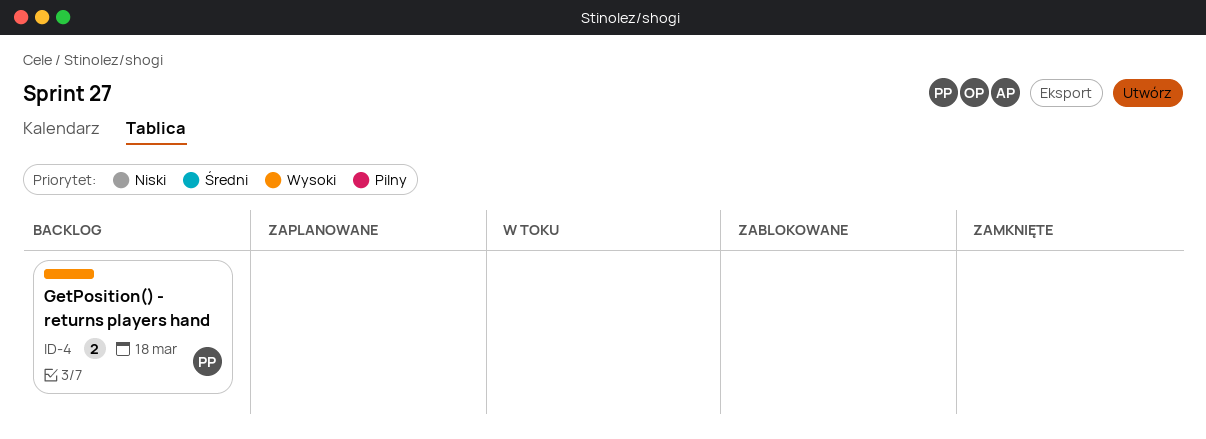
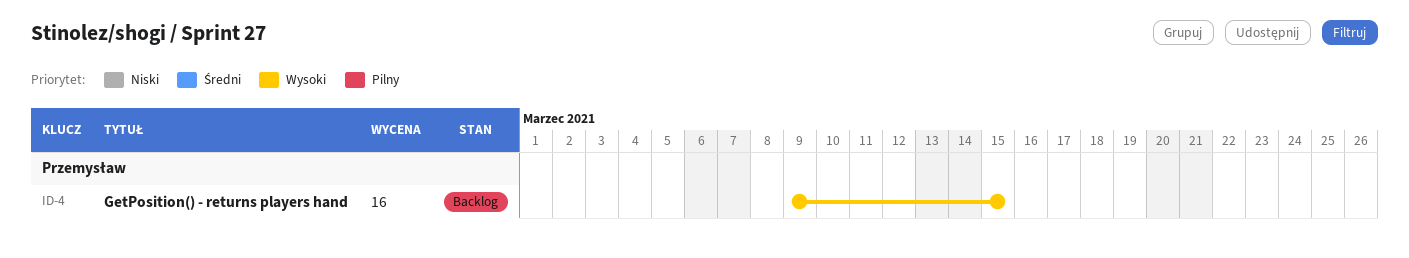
ID-4, estimate: 2 -> 16
ID-4, due: Mar 18 -> Mar 15

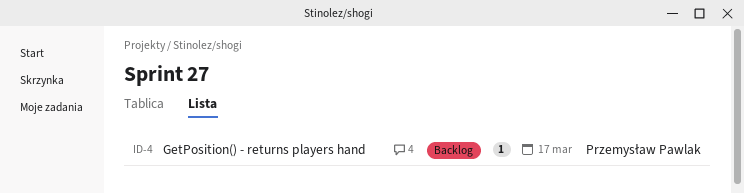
ID-4, estimate: 16 -> 1
ID-4, due: Mar 15 -> Mar 17

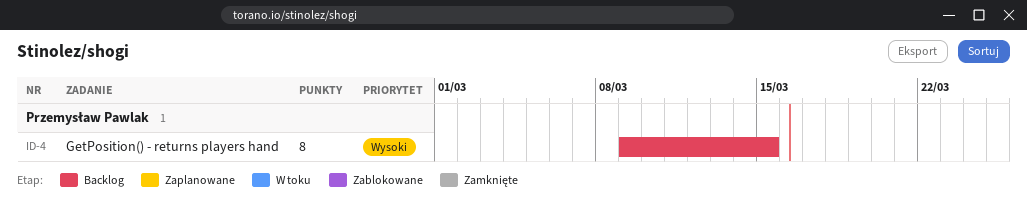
ID-4, estimate: 1 -> 8
ID-4, due: Mar 17 -> Mar 15

